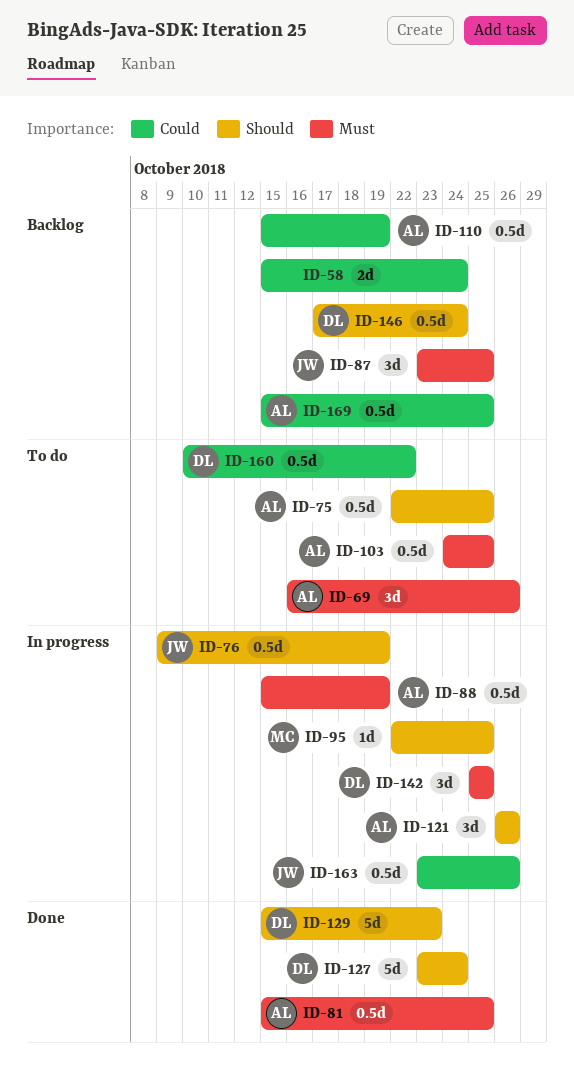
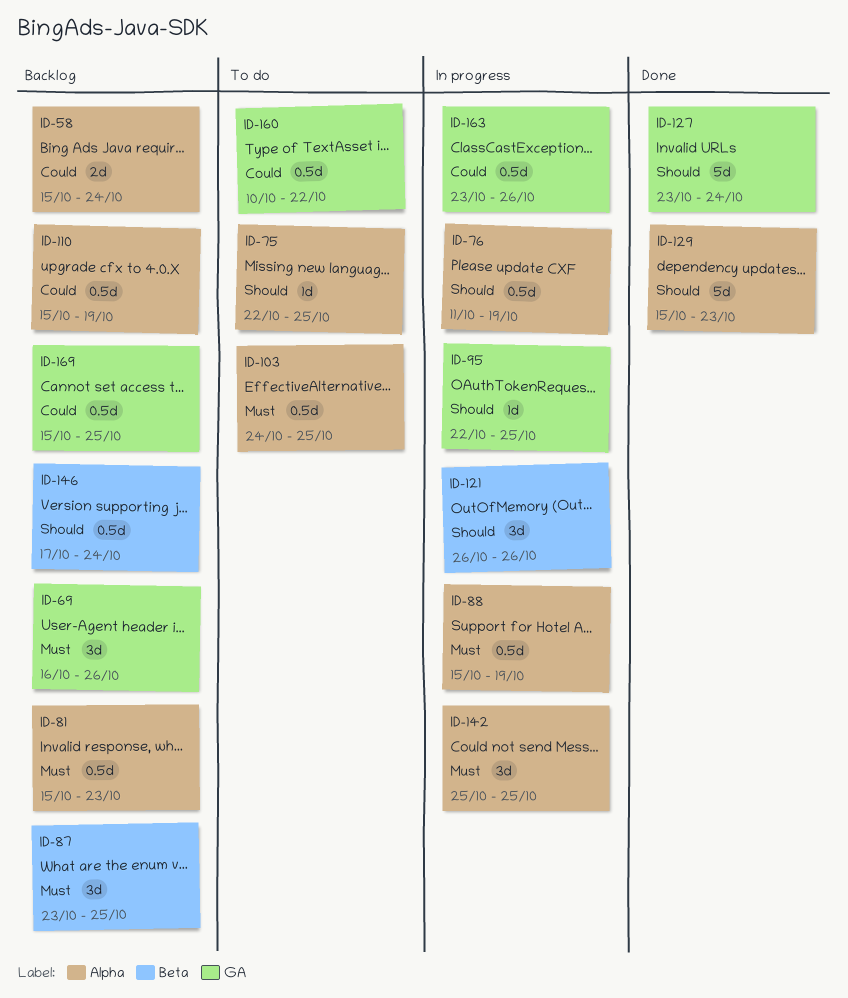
ID-69, status: To do -> Backlog
ID-75, estimate: 0.5d -> 1d
ID-76, start: Oct 9 -> Oct 11
ID-81, status: Done -> Backlog
ID-81, due: Oct 25 -> Oct 23

